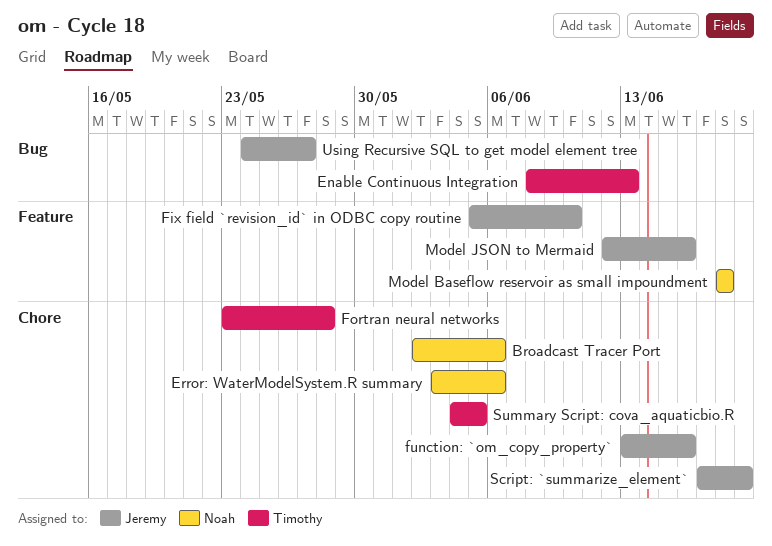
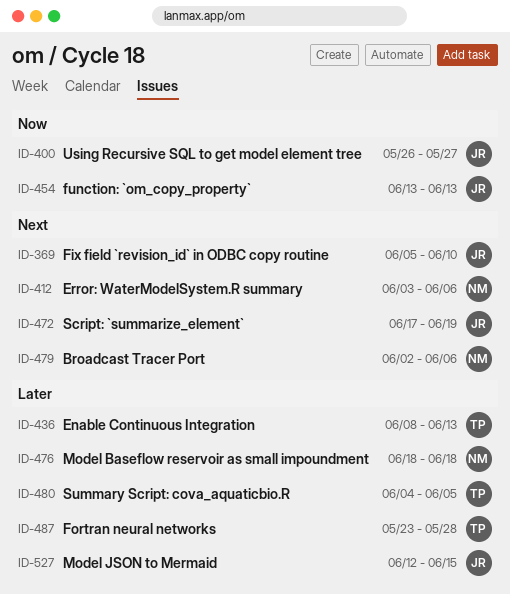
function: `om_copy_property`, due: Jun 16 -> Jun 13
Model JSON to Mermaid, due: Jun 16 -> Jun 15
Using Recursive SQL to get model element tree, start: May 24 -> May 26

